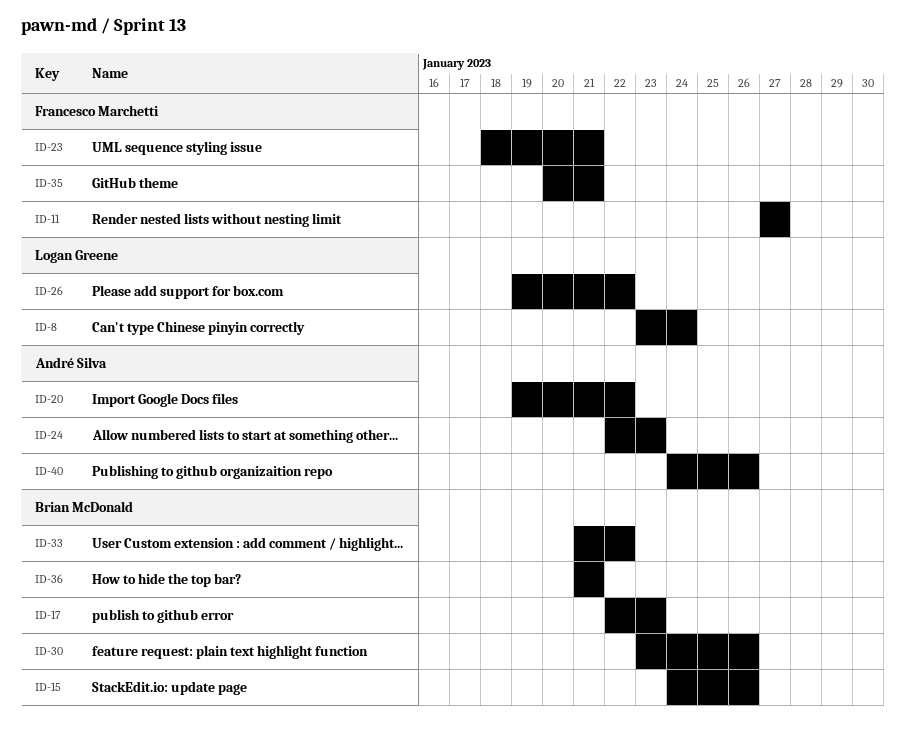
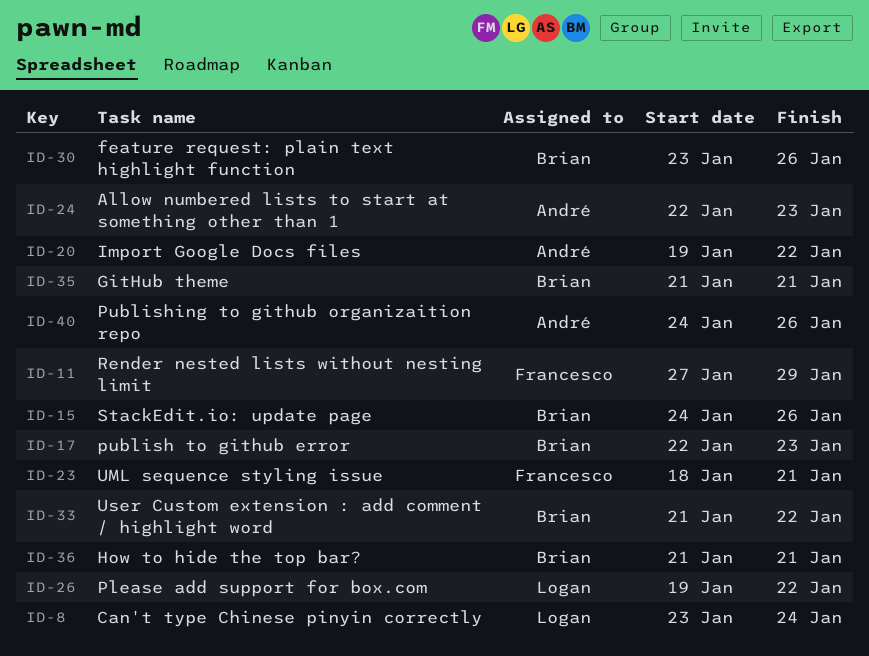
ID-11, due: Jan 27 -> Jan 29
ID-35, owner: Francesco Marchetti -> Brian McDonald
ID-35, start: Jan 20 -> Jan 21

